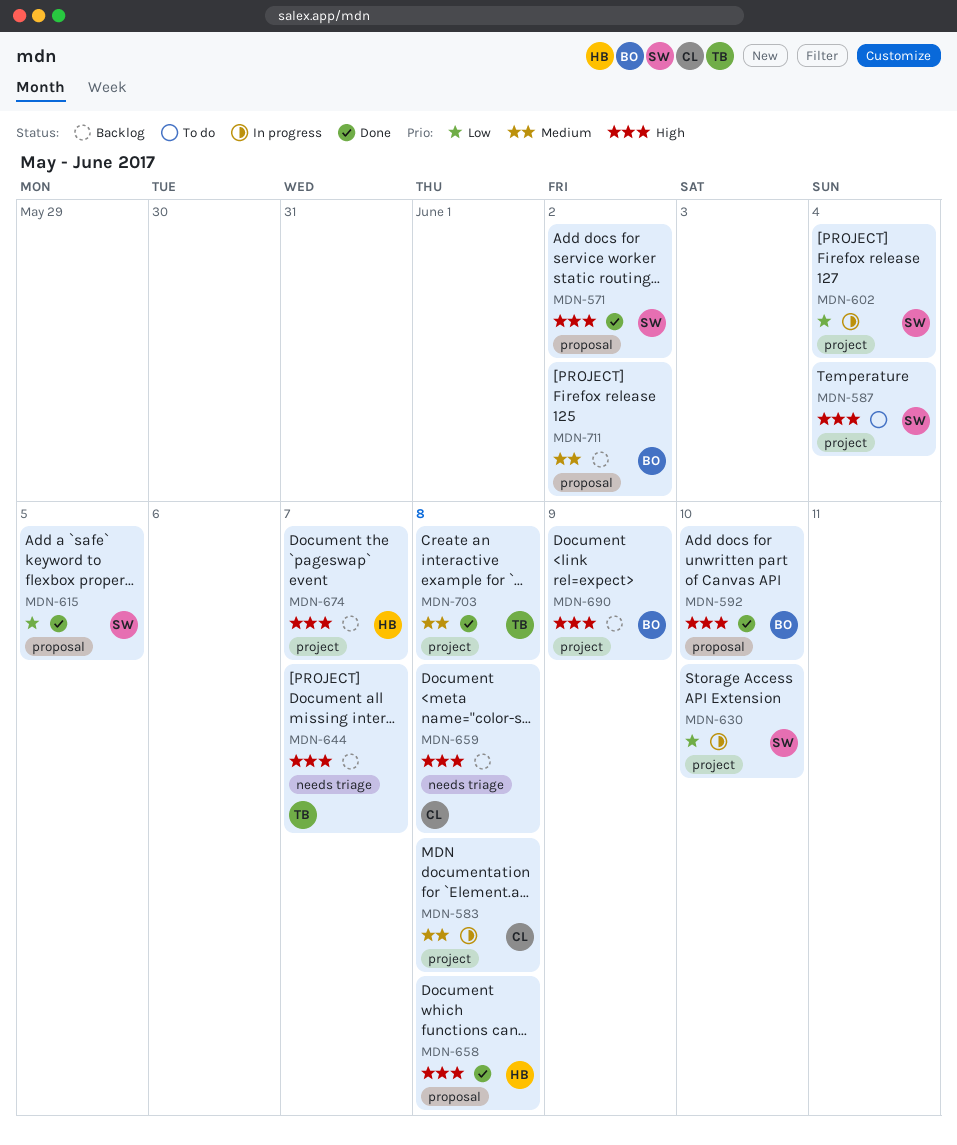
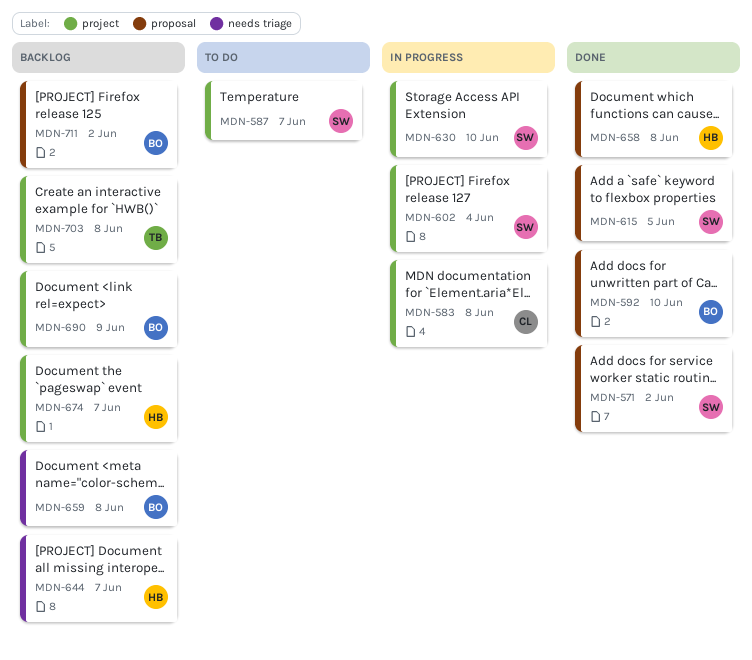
MDN-587, due: Jun 4 -> Jun 7
MDN-644, owner: TB -> HB
MDN-659, owner: CL -> BO
MDN-703, status: Done -> Backlog

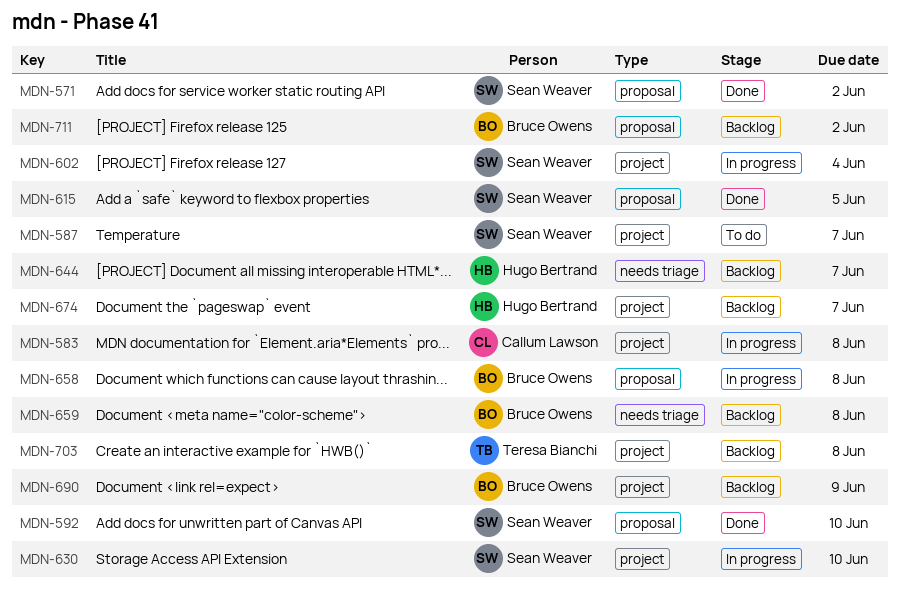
MDN-592, owner: Bruce Owens -> Sean Weaver
MDN-658, status: Done -> In progress
MDN-658, owner: Hugo Bertrand -> Bruce Owens

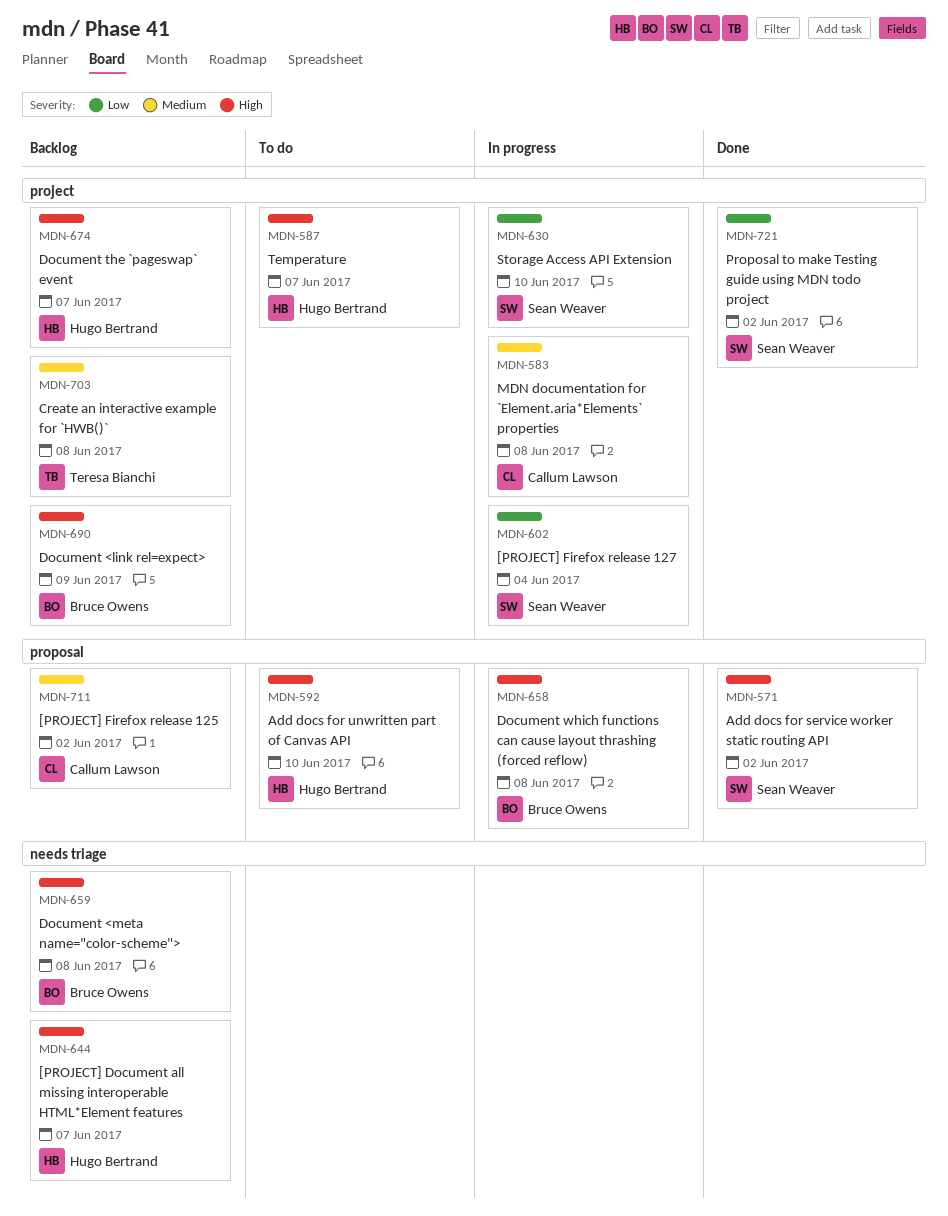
MDN-587, owner: Sean Weaver -> Hugo Bertrand
MDN-592, status: Done -> To do
MDN-592, owner: Sean Weaver -> Hugo Bertrand
MDN-615: present -> none
MDN-711, owner: Bruce Owens -> Callum Lawson
MDN-721: none -> present

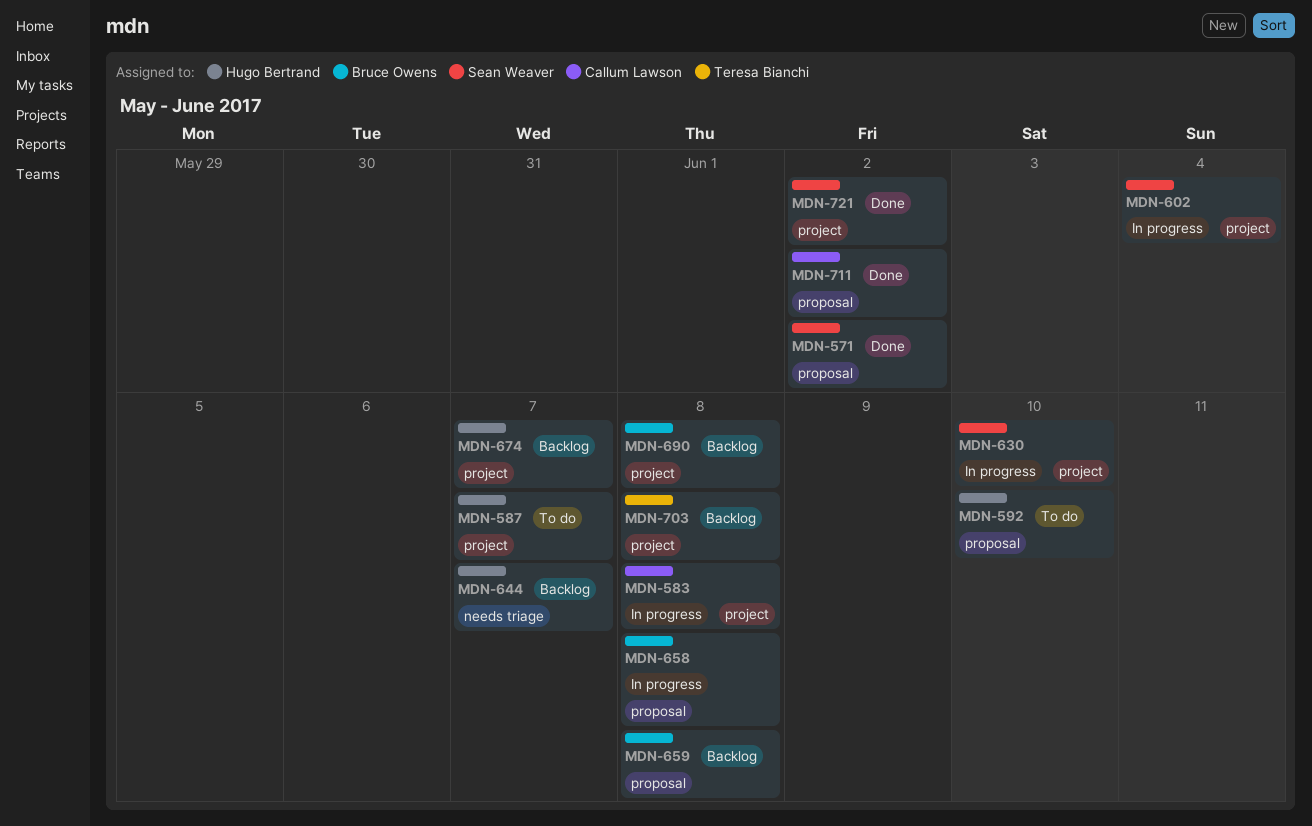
MDN-659, label: needs triage -> proposal
MDN-690, due: Jun 9 -> Jun 8
MDN-711, status: Backlog -> Done

